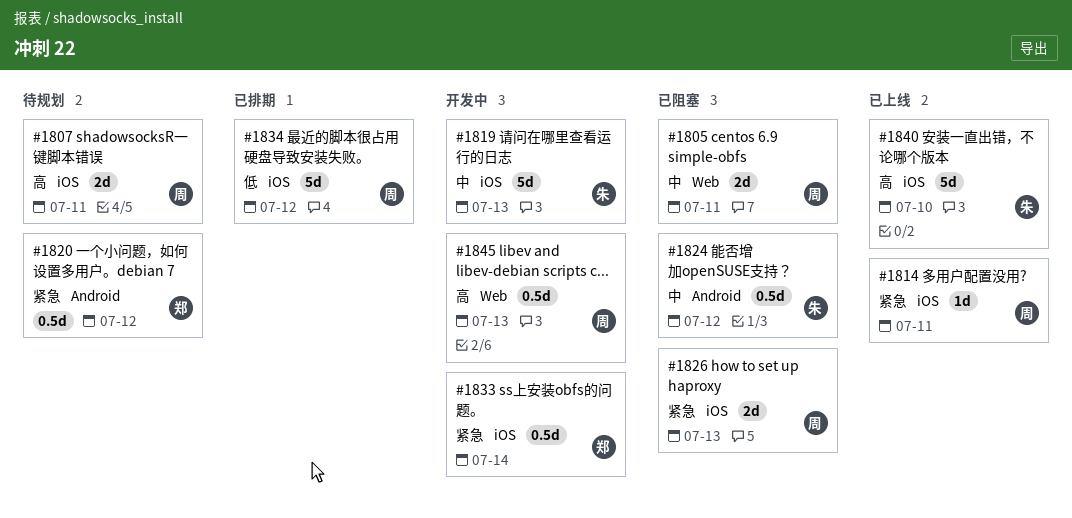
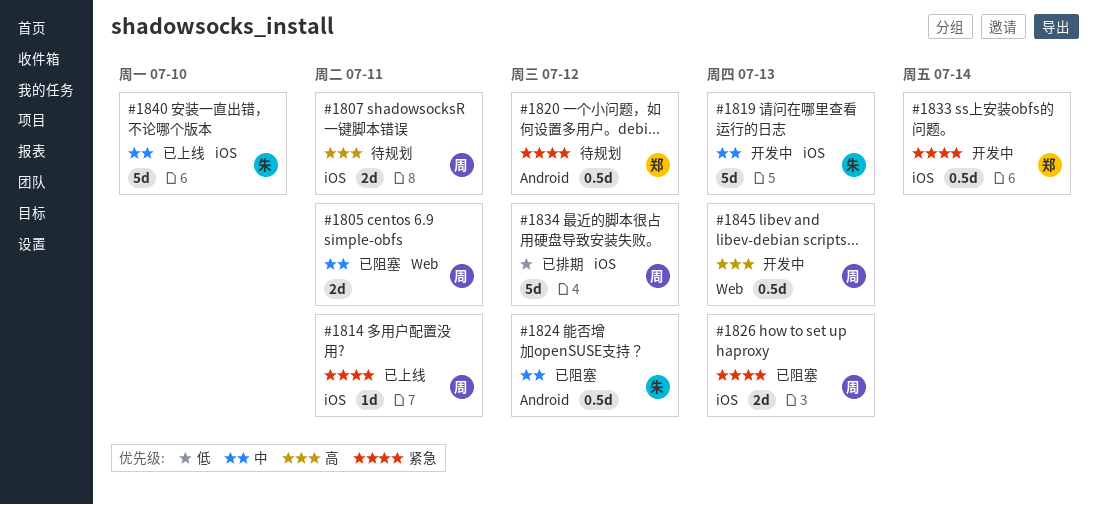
#1840, priority: 高 -> 中

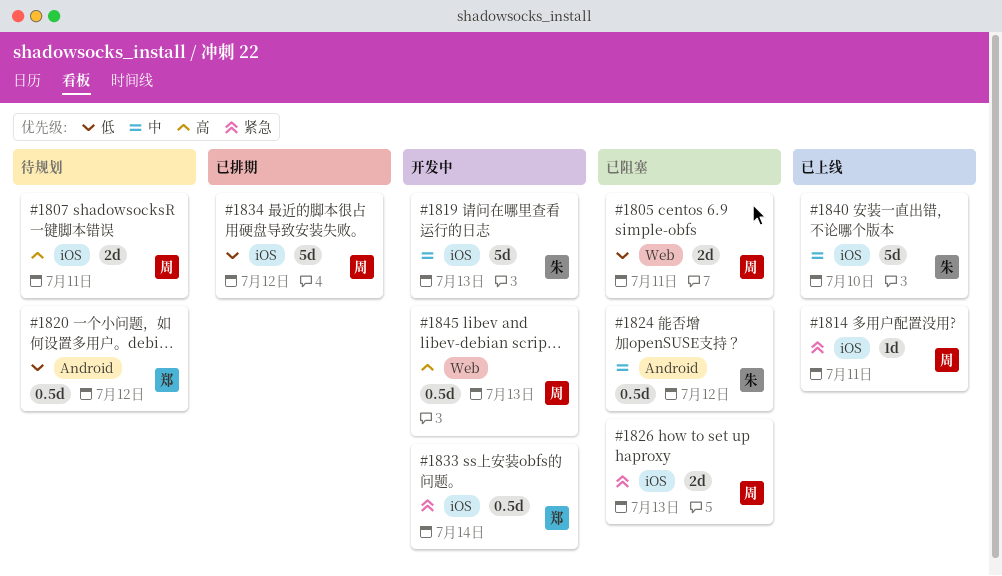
#1805, priority: 中 -> 低
#1820, priority: 紧急 -> 低

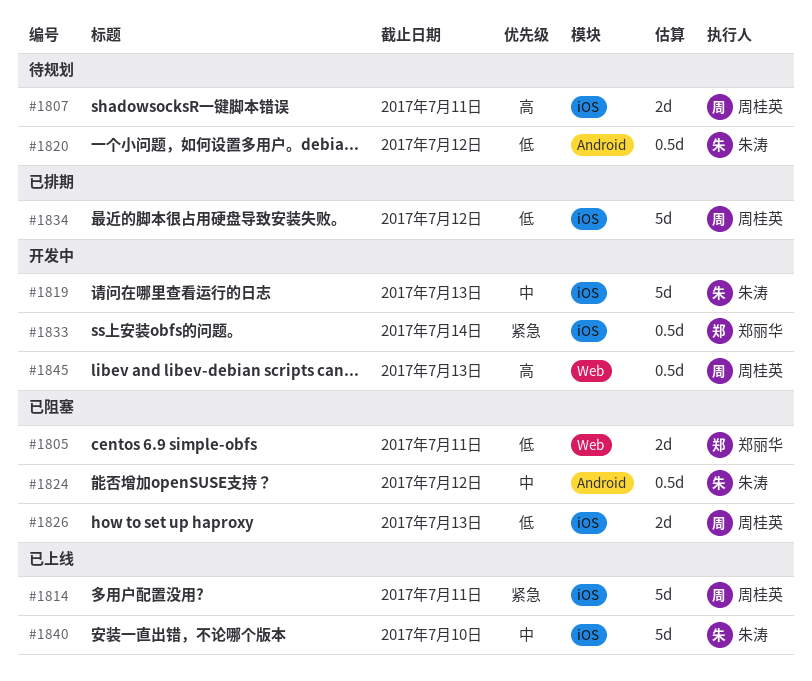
#1805, owner: 周桂英 -> 郑丽华
#1814, estimate: 1d -> 5d
#1820, owner: 郑丽华 -> 朱涛
#1826, priority: 紧急 -> 低

